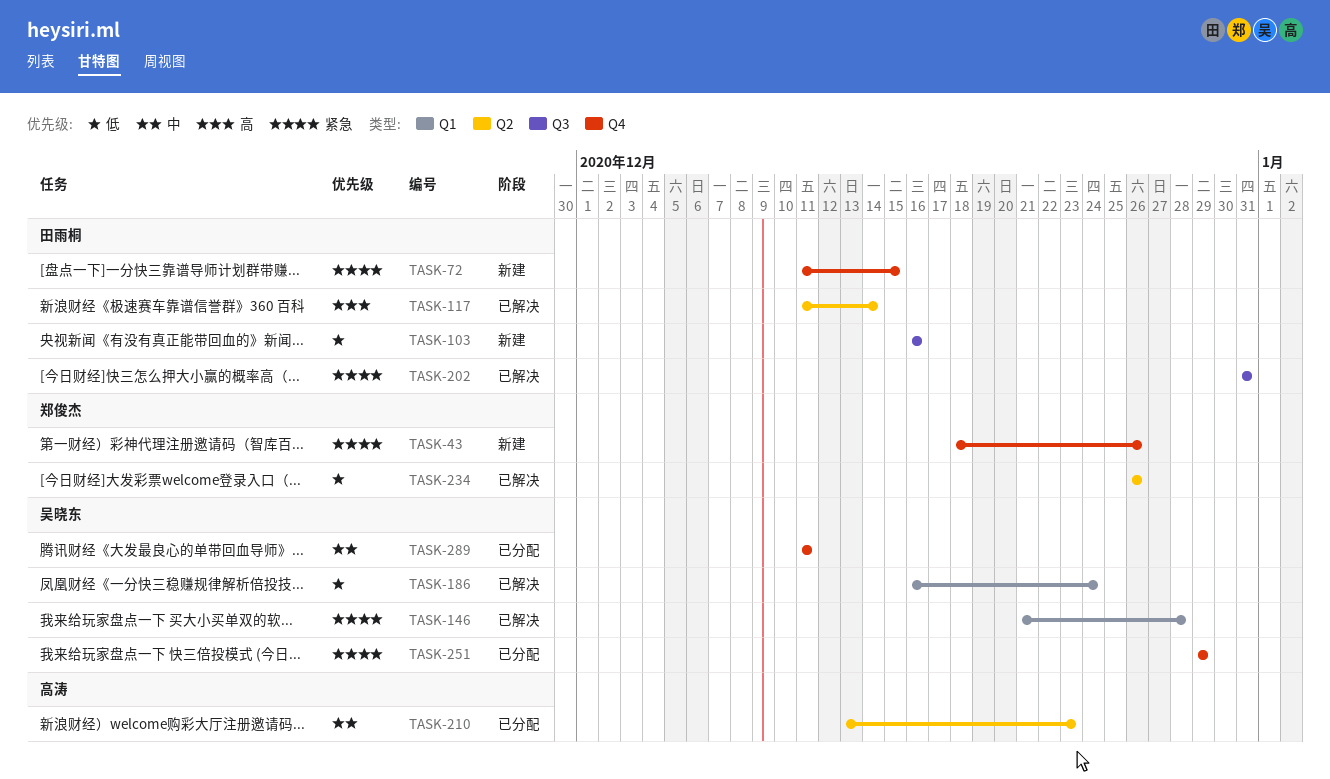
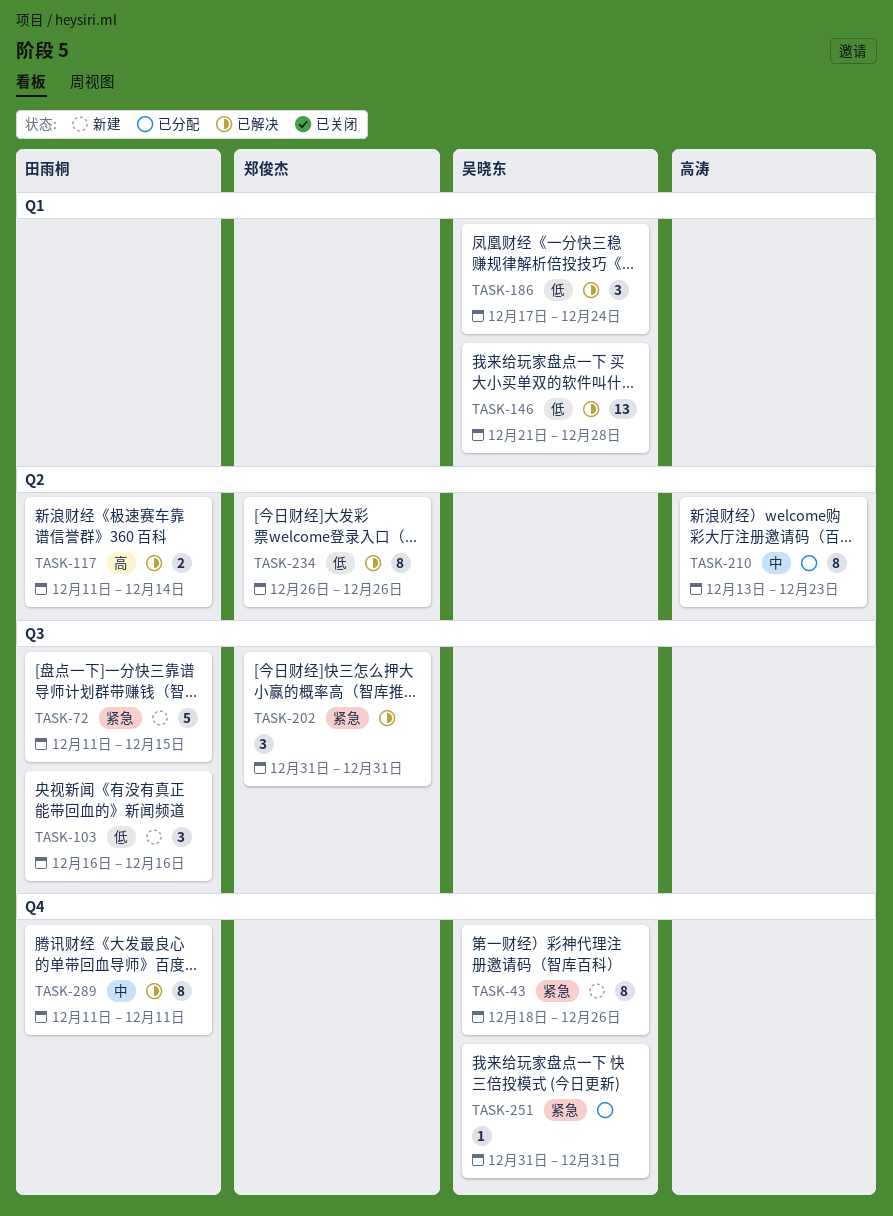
TASK-43, owner: 郑俊杰 -> 吴晓东
TASK-72, label: Q4 -> Q3
TASK-146, priority: 紧急 -> 低
TASK-186, start: Dec 16 -> Dec 17
TASK-202, owner: 田雨桐 -> 郑俊杰
TASK-251, start: Dec 29 -> Dec 31
TASK-251, due: Dec 29 -> Dec 31
TASK-289, status: 已分配 -> 已解决
TASK-289, owner: 吴晓东 -> 田雨桐

